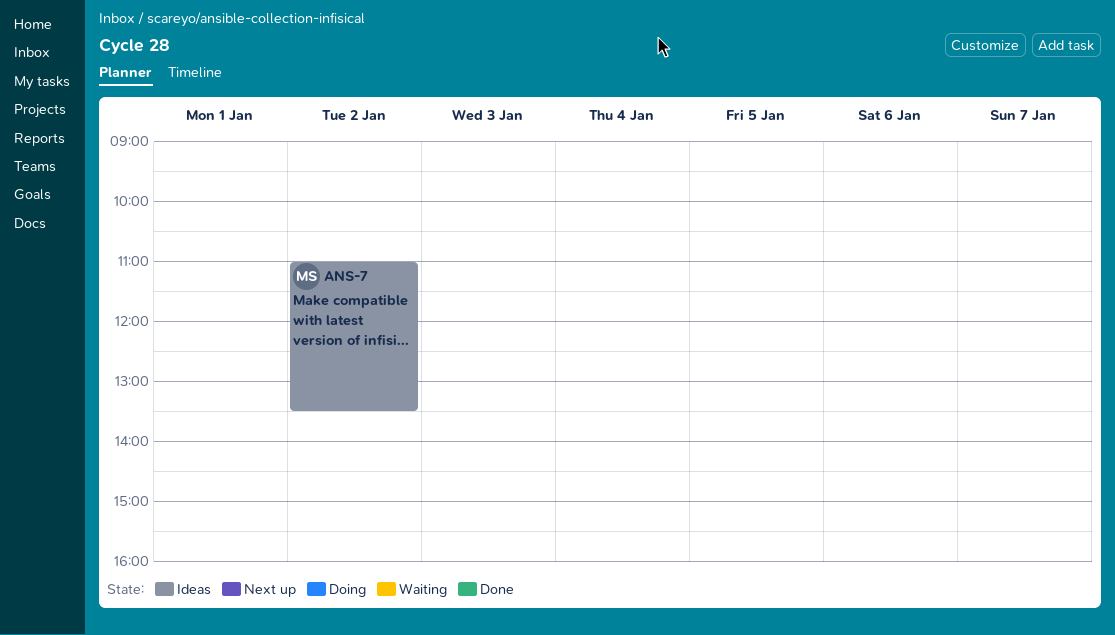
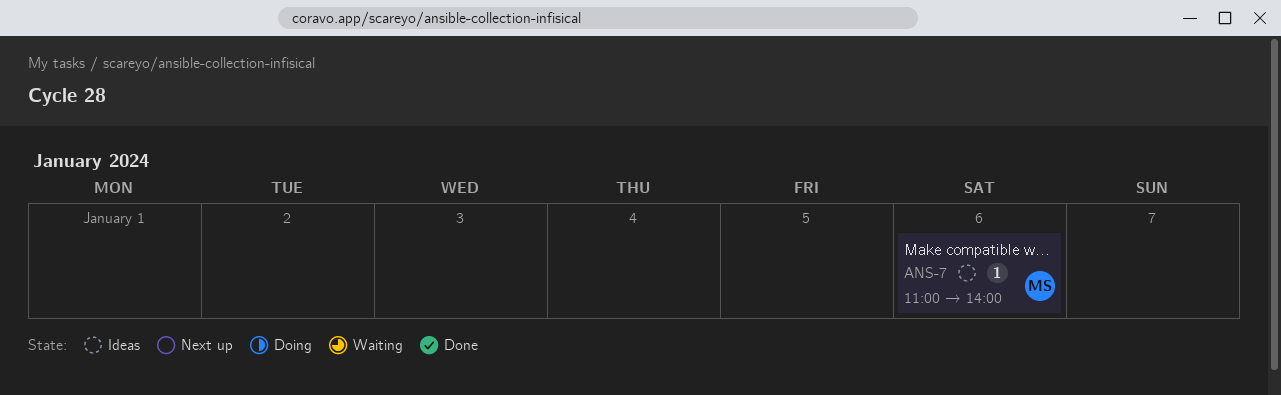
ANS-7, day: Jan 2 -> Jan 6
ANS-7, ends: 13:30 -> 14:00

